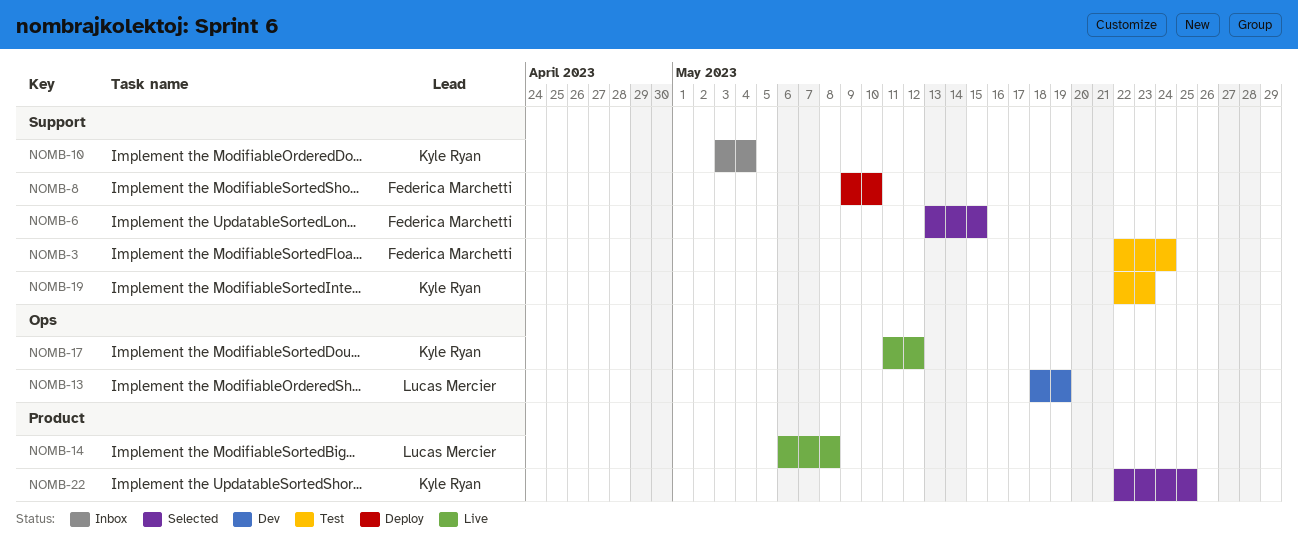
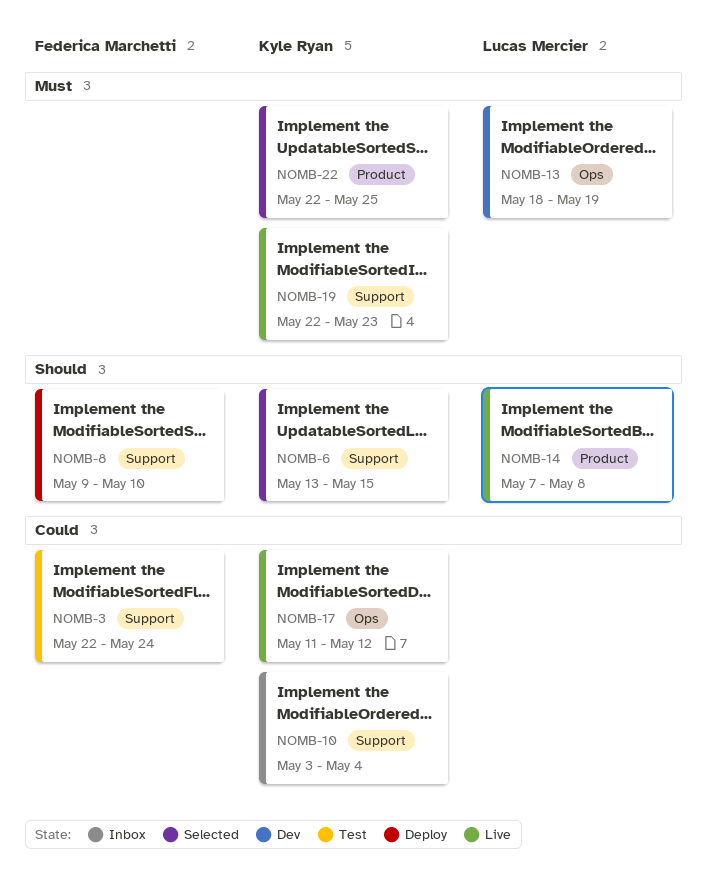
NOMB-6, owner: Federica Marchetti -> Kyle Ryan
NOMB-14, start: May 6 -> May 7
NOMB-19, status: Test -> Live

